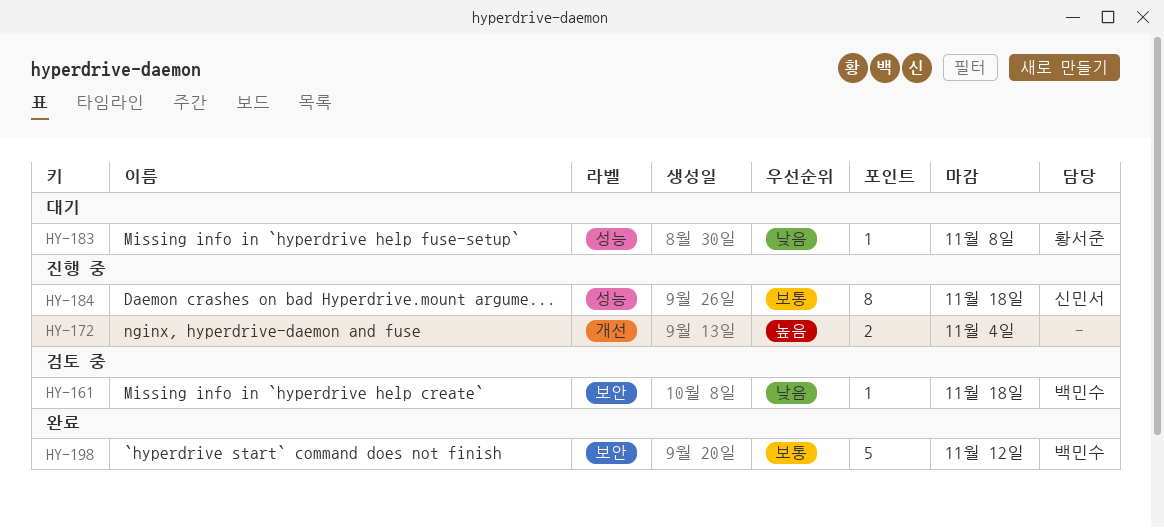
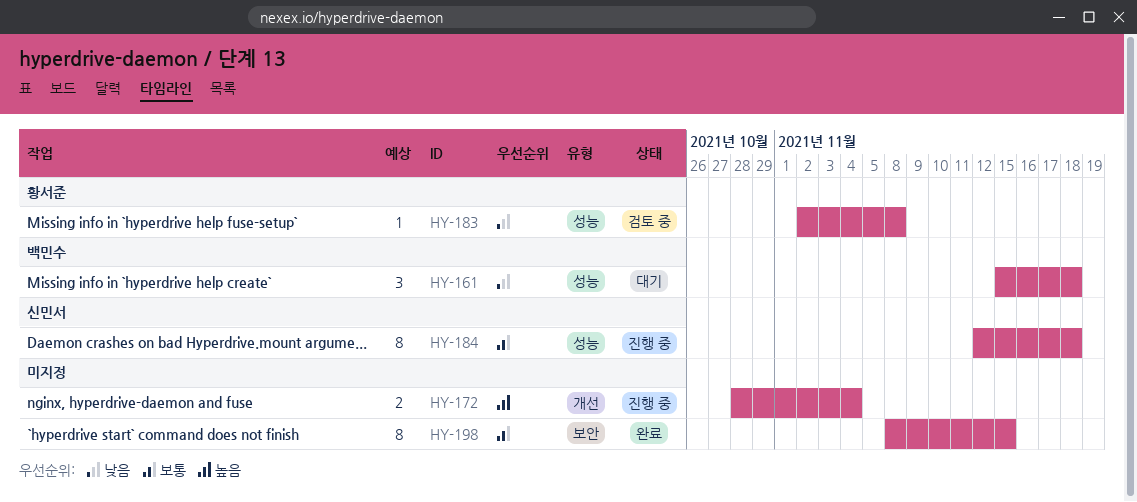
HY-161, status: 검토 중 -> 대기
HY-161, label: 보안 -> 성능
HY-161, estimate: 1 -> 3
HY-183, status: 대기 -> 검토 중
HY-198, owner: 백민수 -> none
HY-198, estimate: 5 -> 8
HY-198, due: Nov 12 -> Nov 15

